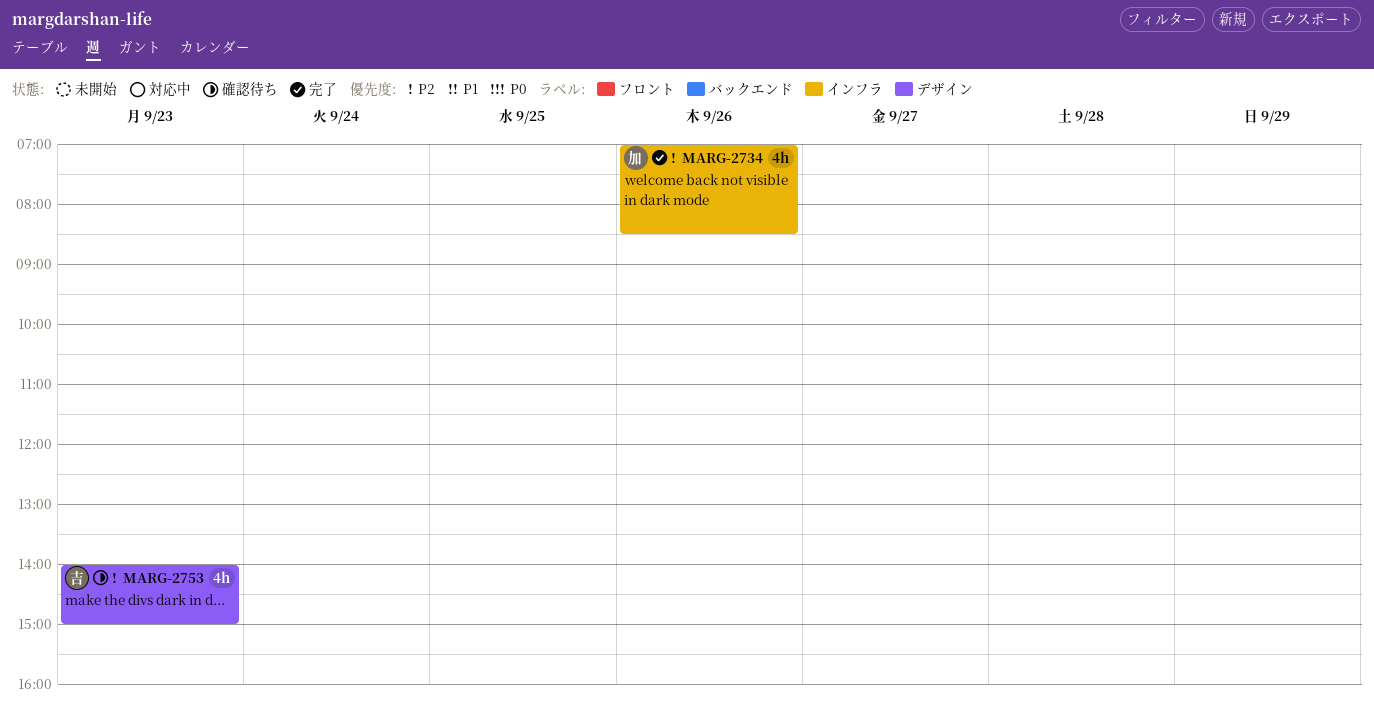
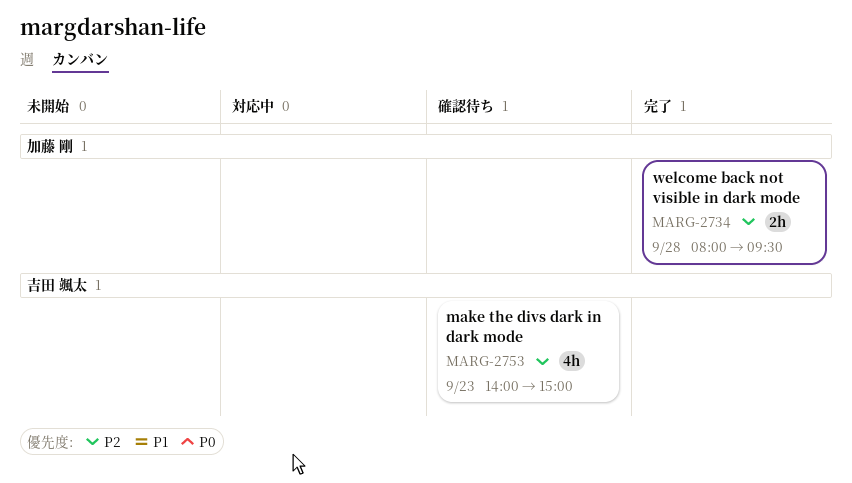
MARG-2734, estimate: 4h -> 2h
MARG-2734, day: Sep 26 -> Sep 28
MARG-2734, begins: 07:00 -> 08:00
MARG-2734, ends: 08:30 -> 09:30

